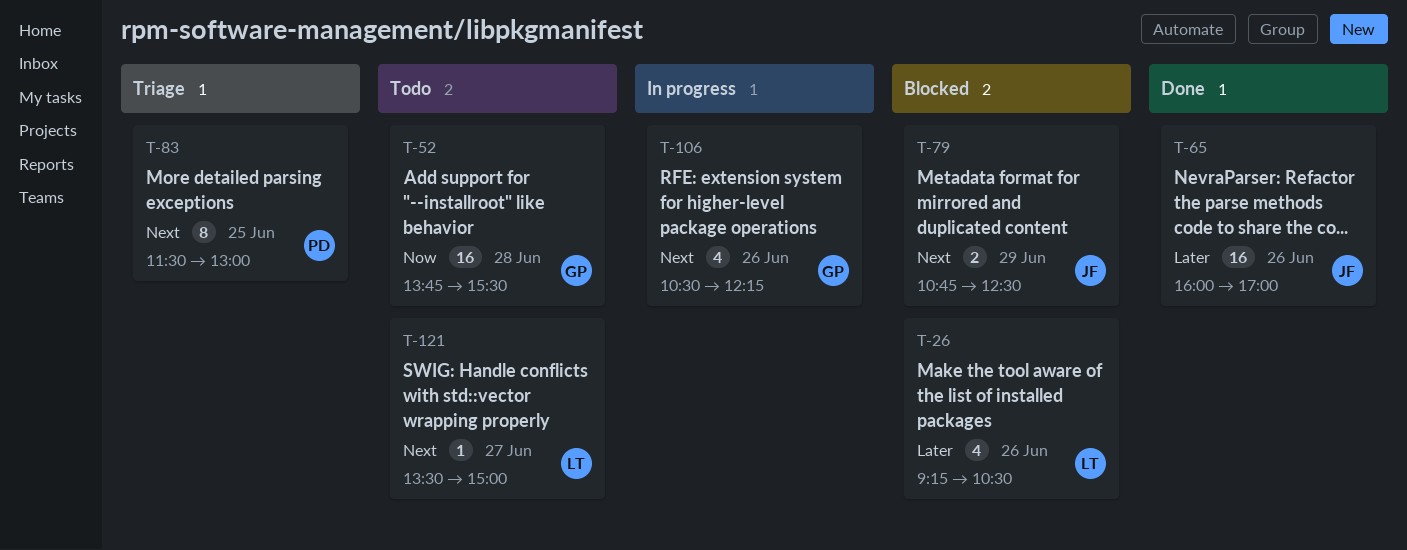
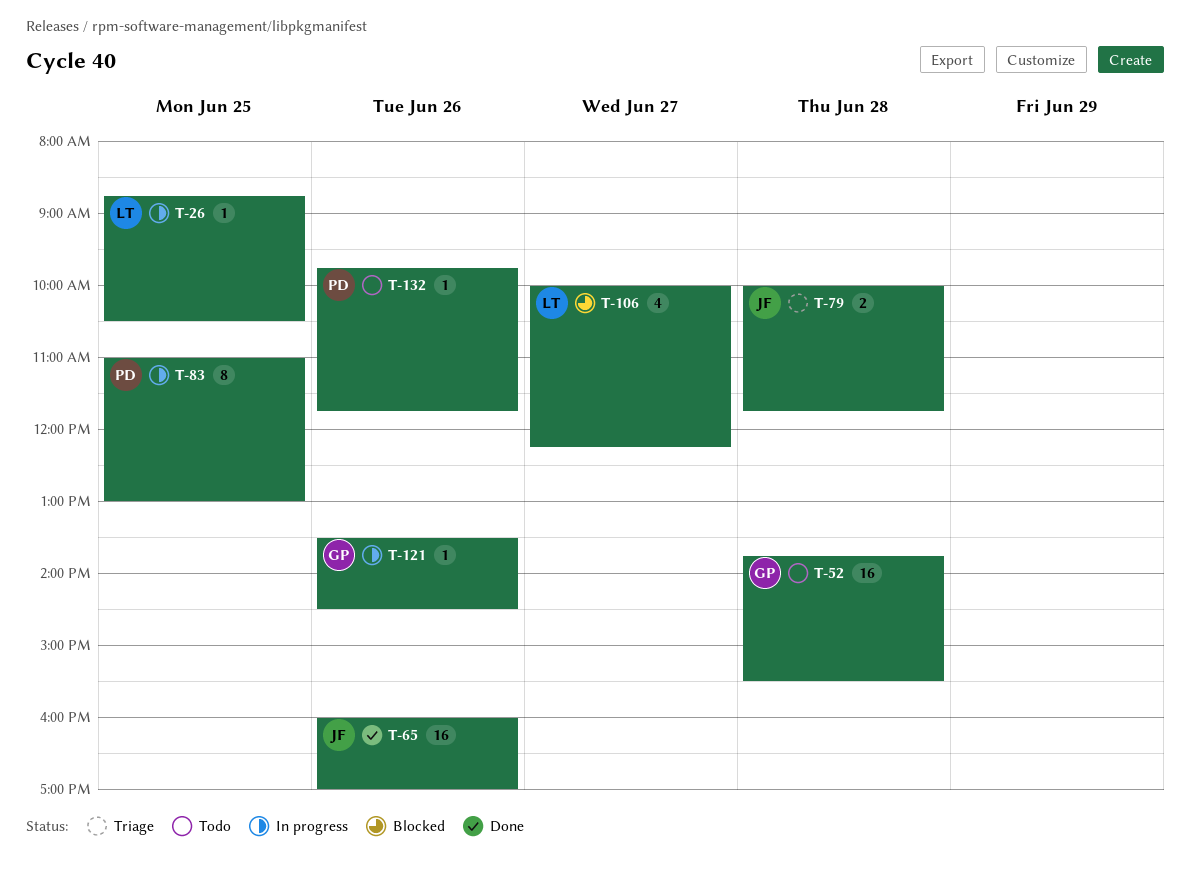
T-26, status: Blocked -> In progress
T-26, estimate: 4 -> 1
T-26, day: Jun 26 -> Jun 25
T-26, begins: 09:15 -> 08:45
T-79, status: Blocked -> Triage
T-79, day: Jun 29 -> Jun 28
T-79, begins: 10:45 -> 10:00
T-79, ends: 12:30 -> 11:45
T-83, status: Triage -> In progress
T-83, begins: 11:30 -> 11:00
T-106, status: In progress -> Blocked
T-106, owner: GP -> LT
T-106, day: Jun 26 -> Jun 27
T-106, begins: 10:30 -> 10:00
T-121, status: Todo -> In progress
T-121, owner: LT -> GP
T-121, day: Jun 27 -> Jun 26
T-121, ends: 15:00 -> 14:30
T-132: none -> present

